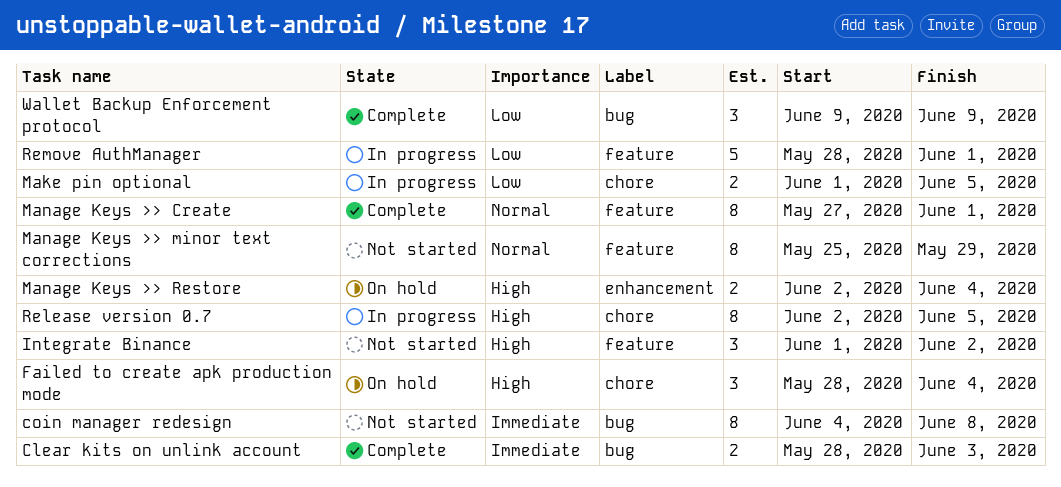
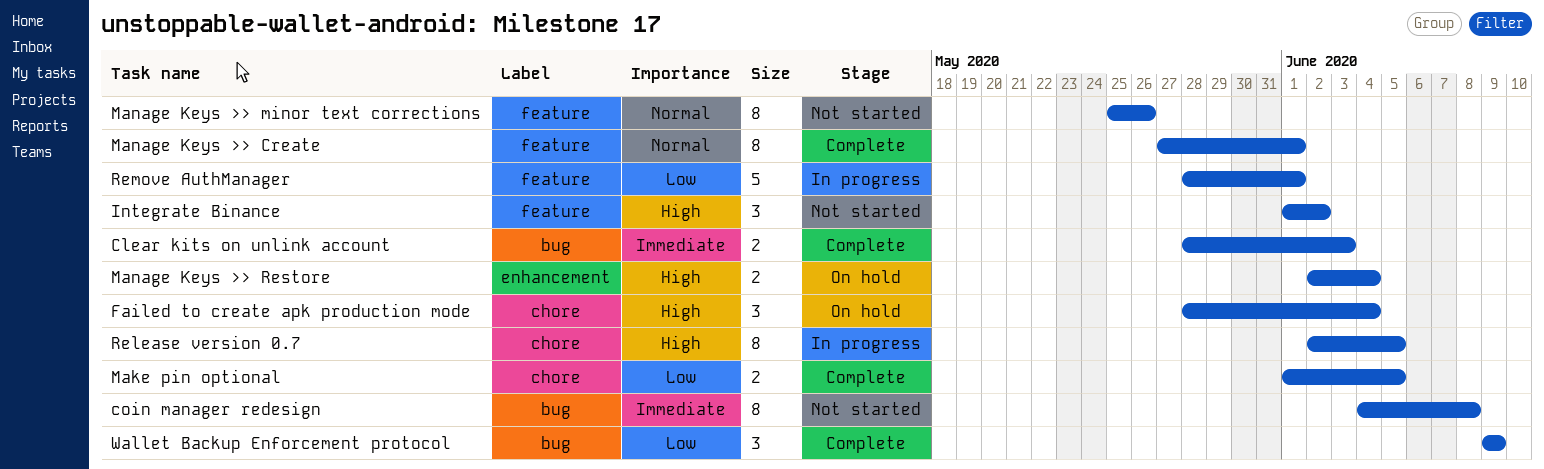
Make pin optional, status: In progress -> Complete
Manage Keys >> minor text corrections, due: May 29 -> May 26

